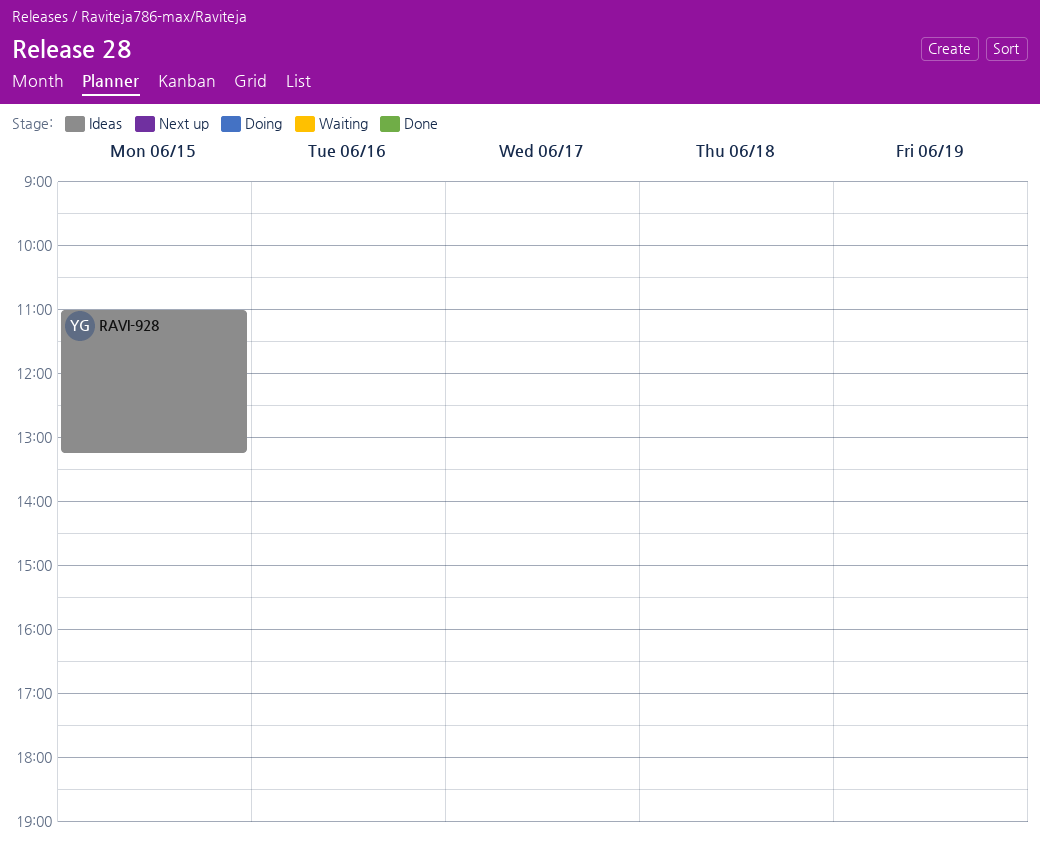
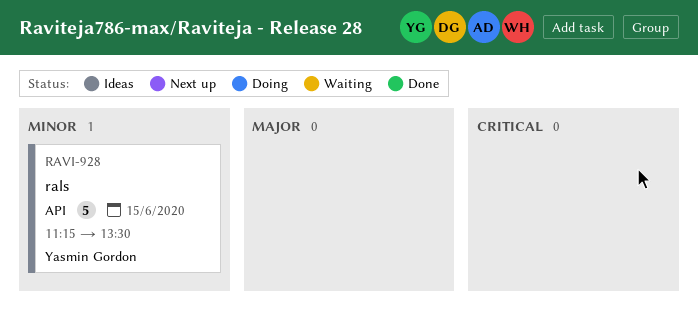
RAVI-928, begins: 11:00 -> 11:15
RAVI-928, ends: 13:15 -> 13:30

